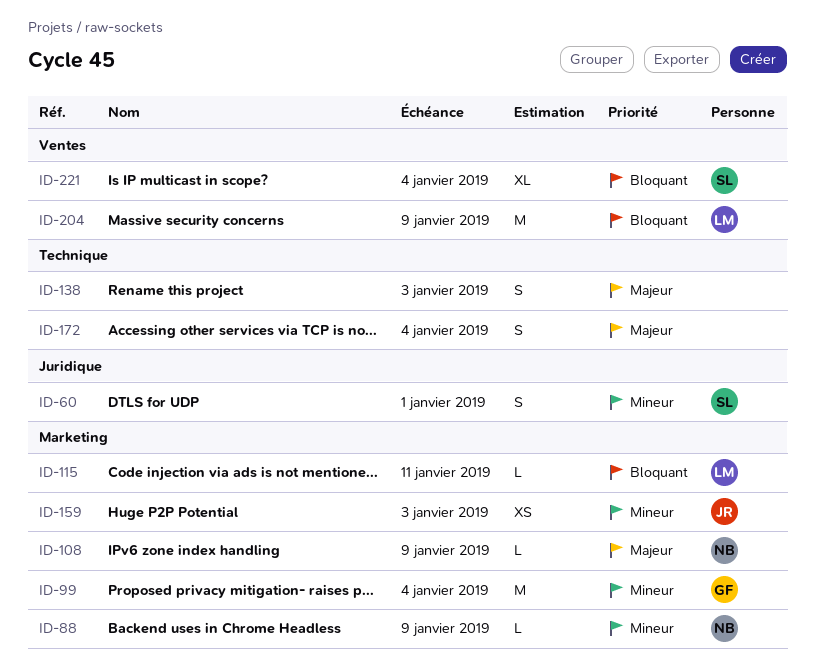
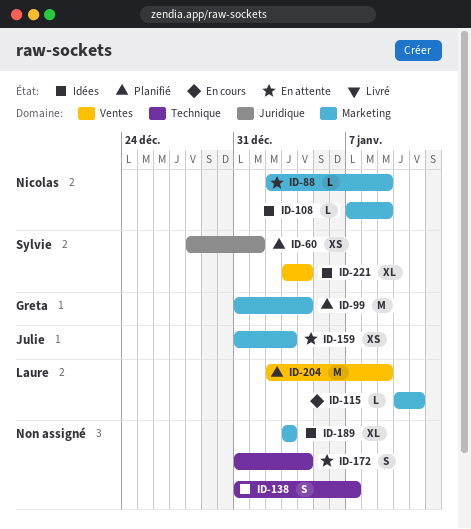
ID-60, estimate: S -> XS
ID-138, due: Jan 3 -> Jan 7
ID-189: none -> present

